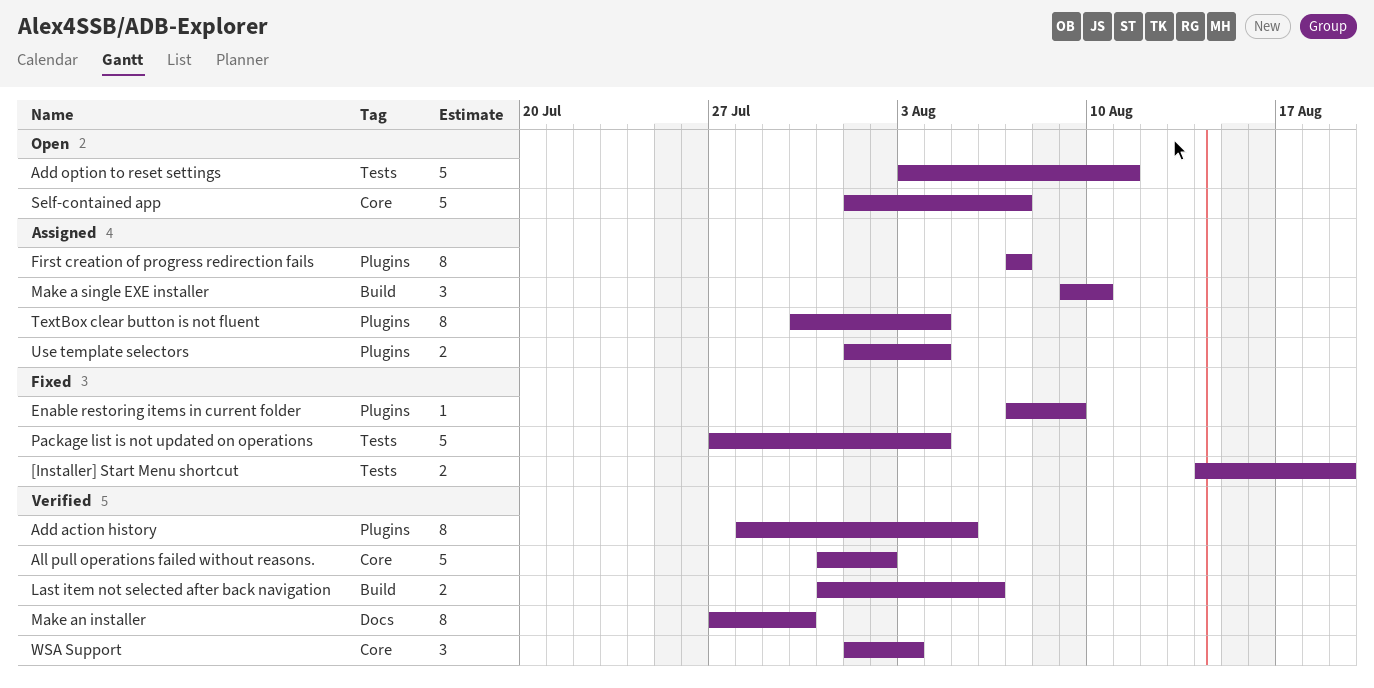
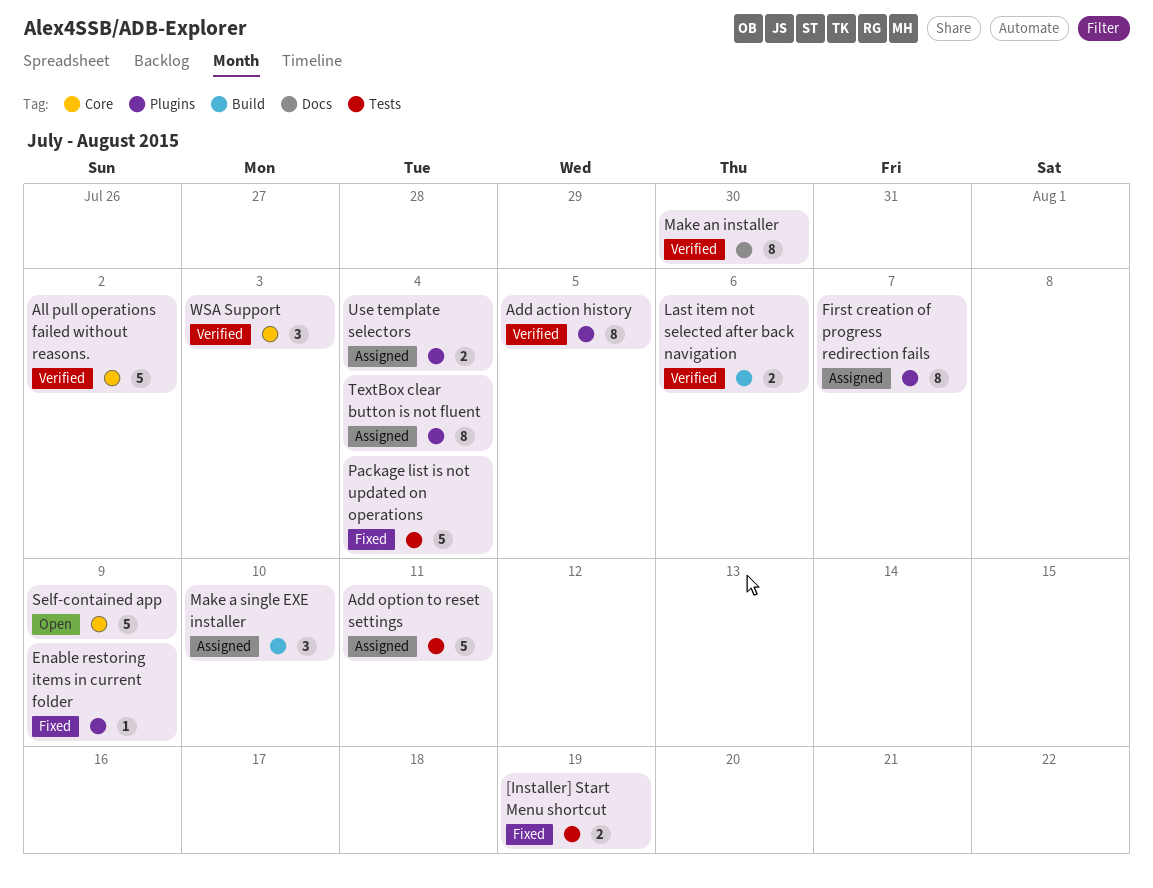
Add option to reset settings, status: Open -> Assigned
Self-contained app, due: Aug 7 -> Aug 9

